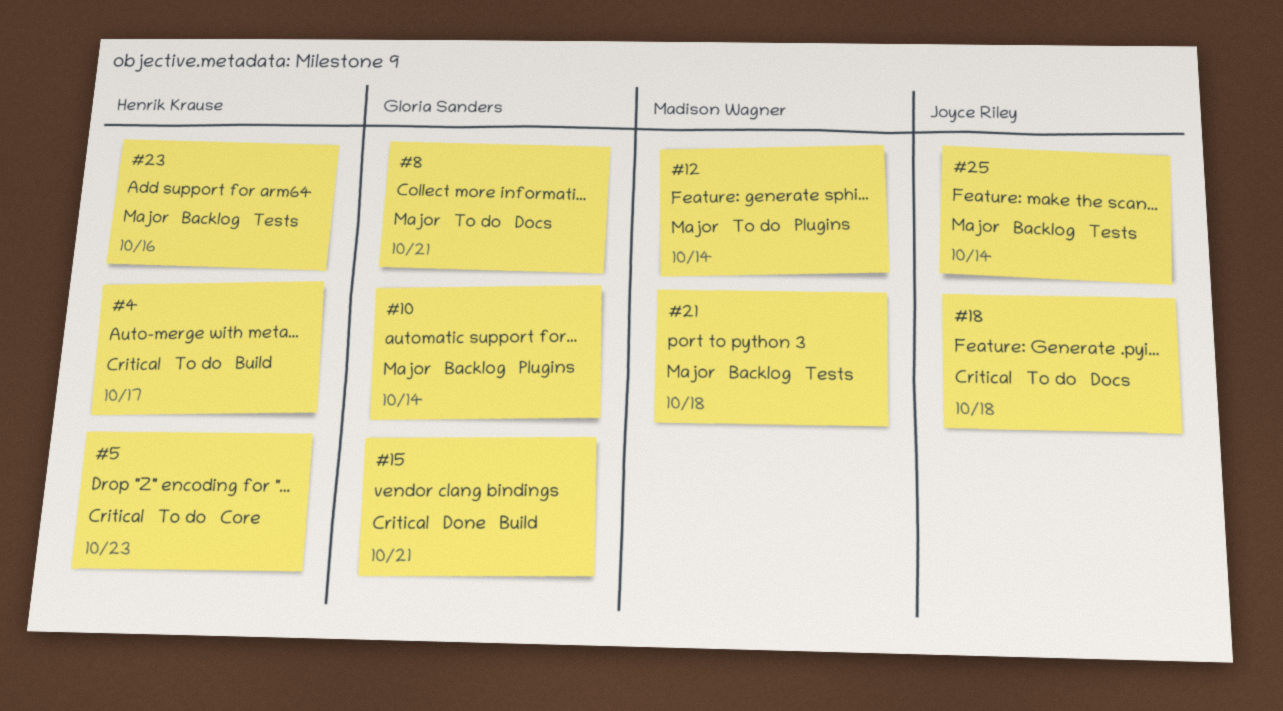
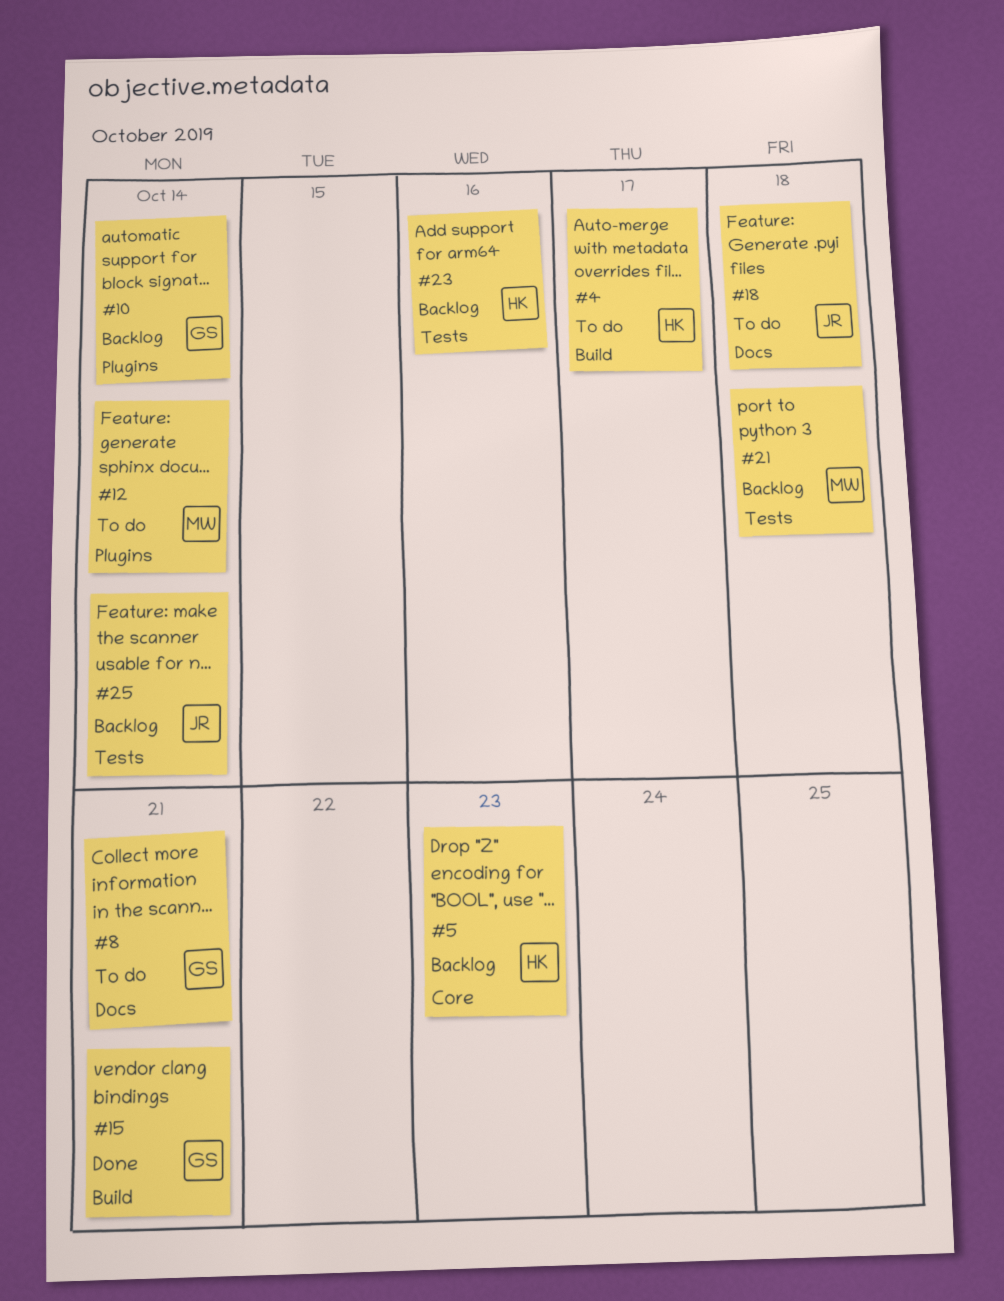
#5, status: To do -> Backlog

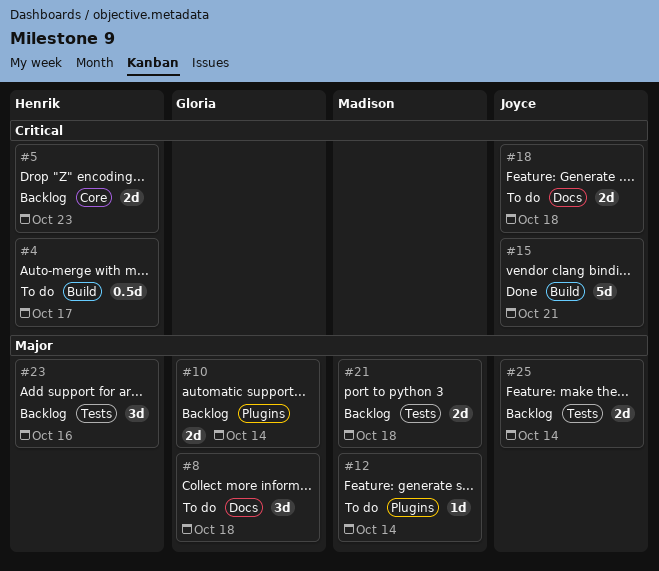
#8, due: Oct 21 -> Oct 18
#15, owner: Gloria -> Joyce

